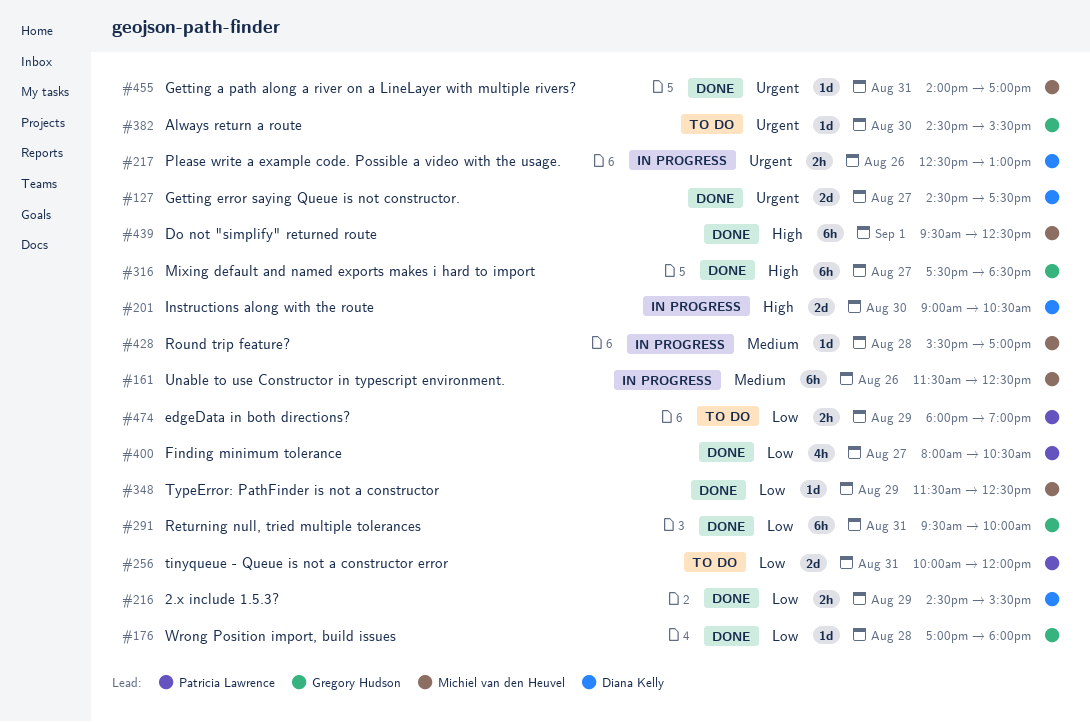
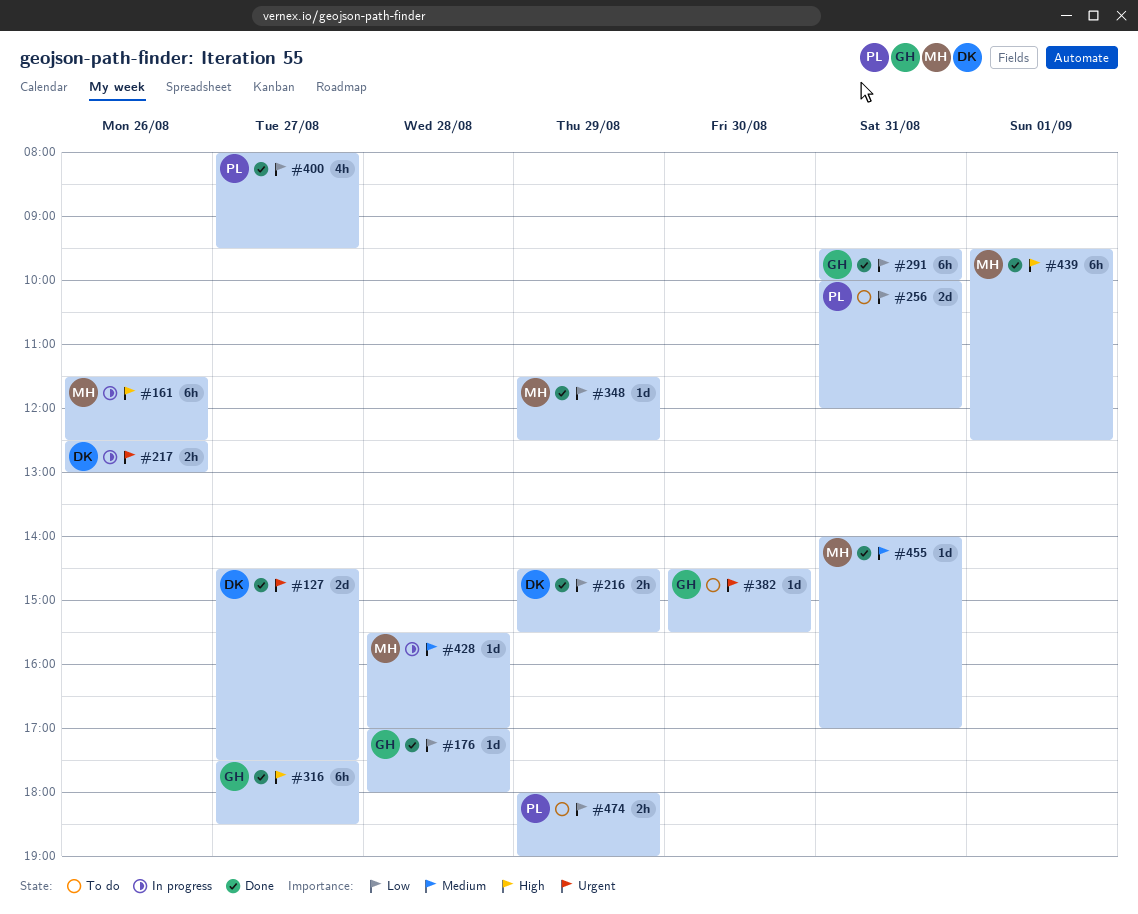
#161, priority: Medium -> High
#201: present -> none
#400, ends: 10:30 -> 09:30
#455, priority: Urgent -> Medium

